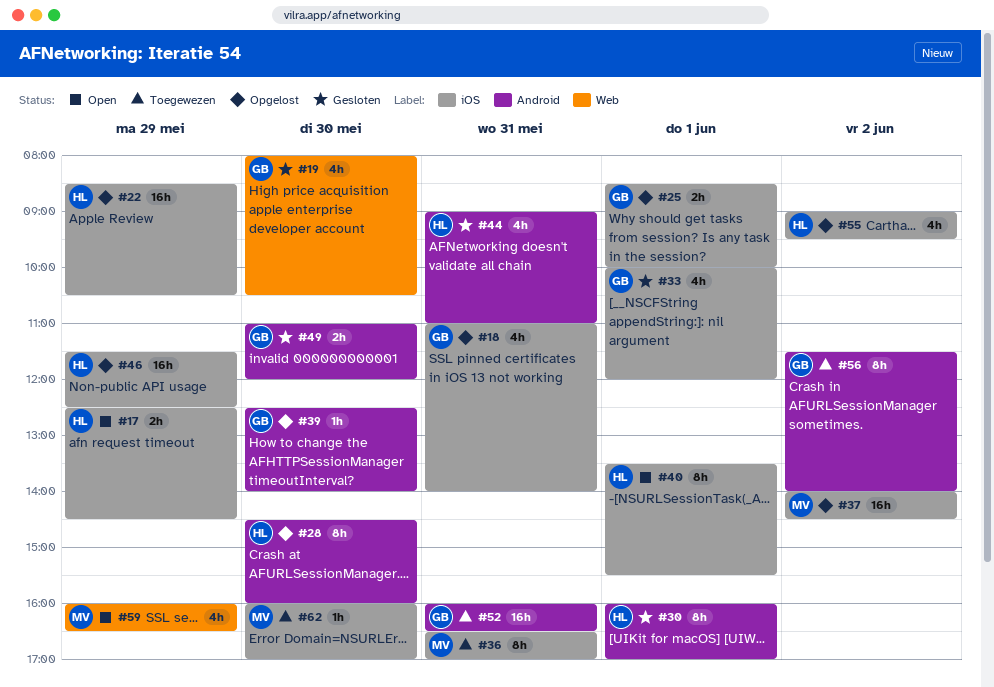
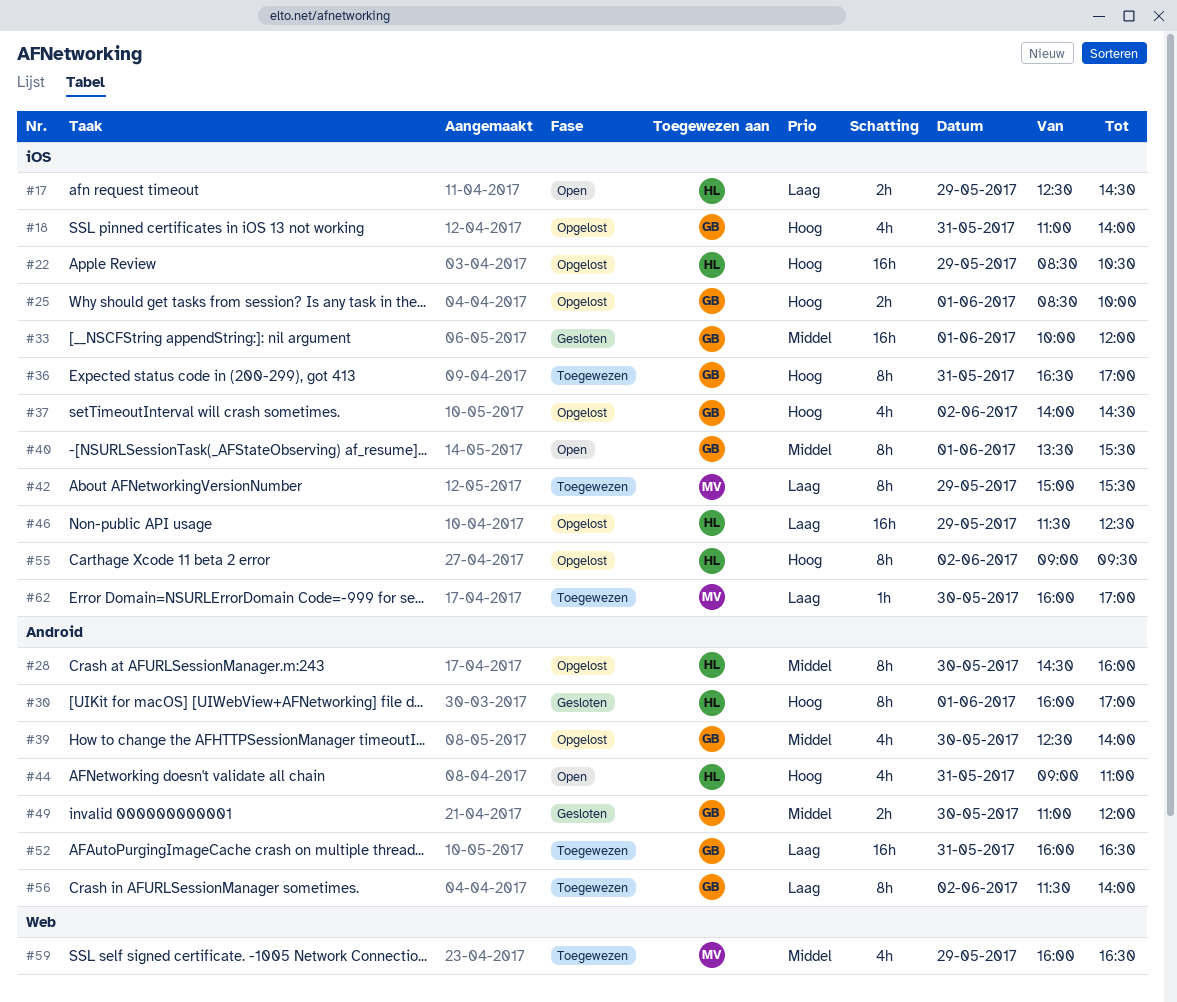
#19: present -> none
#33, estimate: 4h -> 16h
#36, owner: MV -> GB
#37, owner: MV -> GB
#37, estimate: 16h -> 4h
#39, estimate: 1h -> 4h
#40, owner: HL -> GB
#42: none -> present
#44, status: Gesloten -> Open
#55, estimate: 4h -> 8h
#59, status: Open -> Toegewezen

